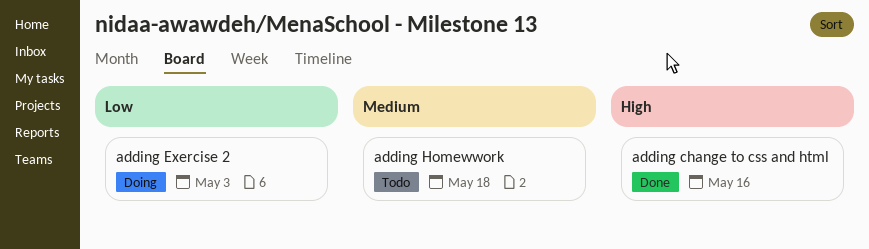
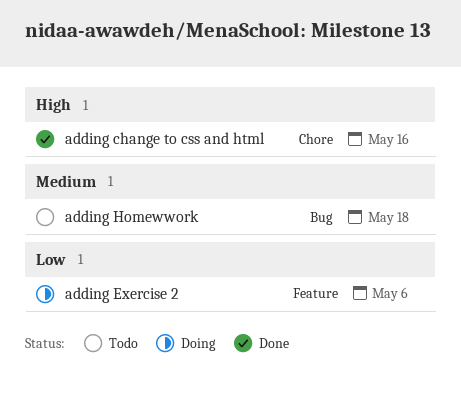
adding Exercise 2, due: May 3 -> May 6

